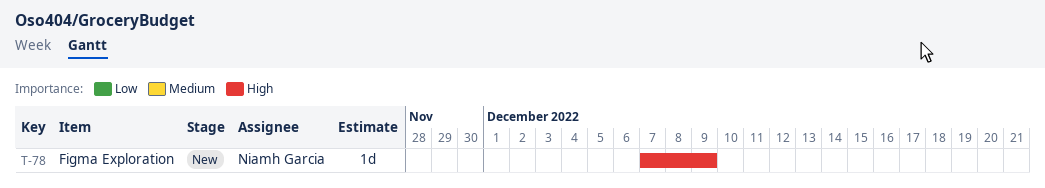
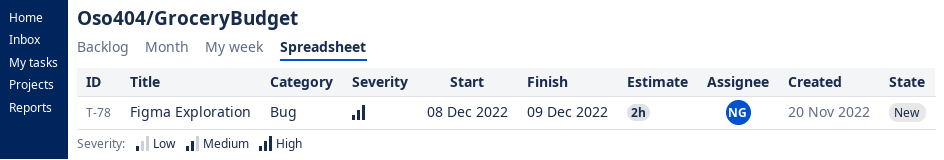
T-78, estimate: 1d -> 2h
T-78, start: Dec 7 -> Dec 8

